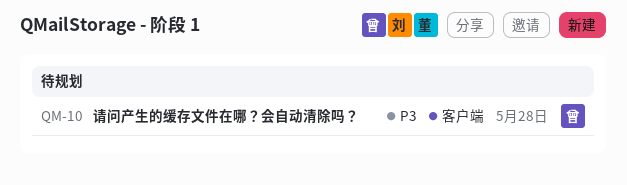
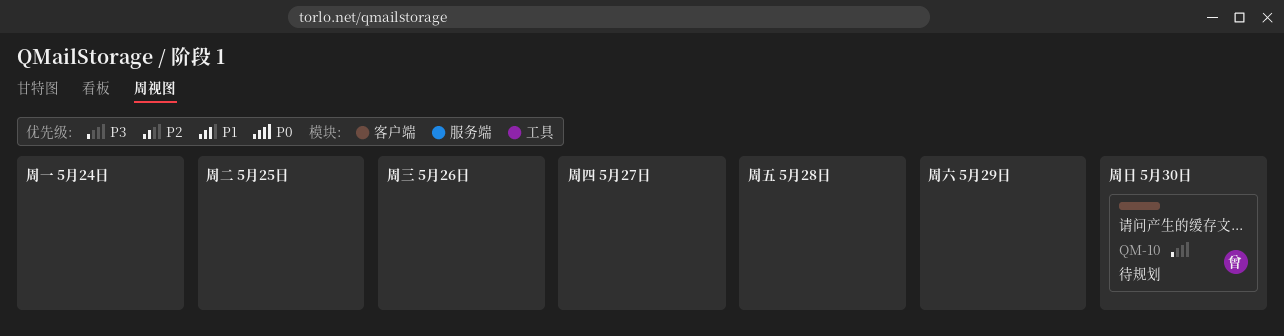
QM-10, due: May 28 -> May 30

